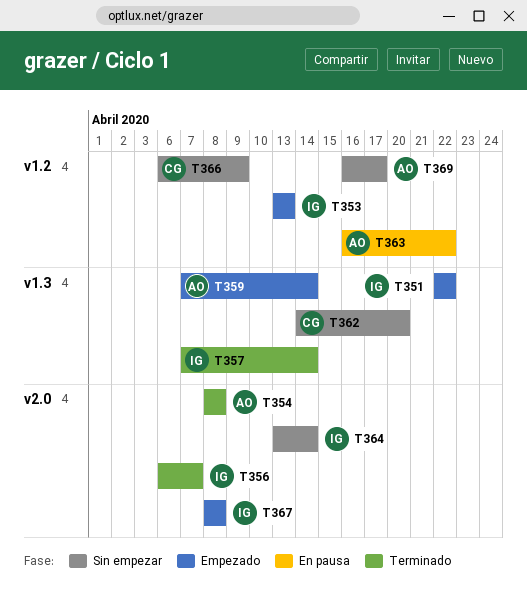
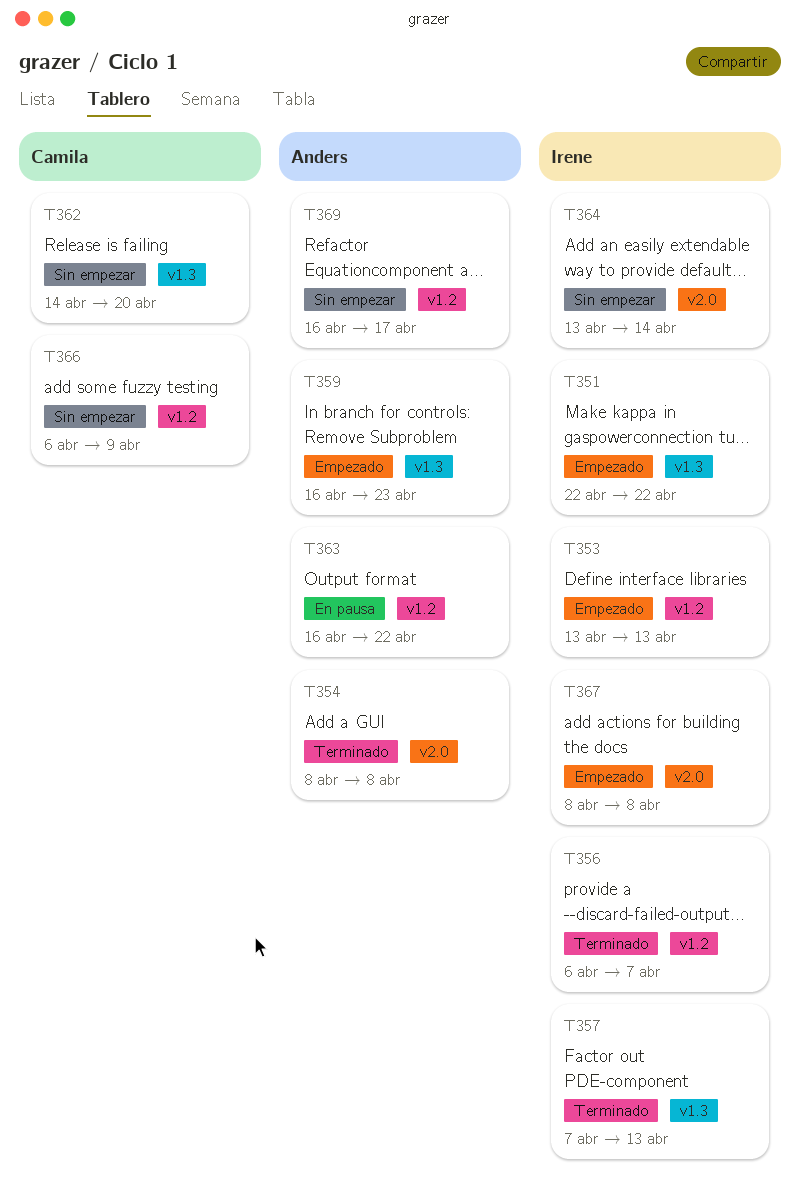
T356, label: v2.0 -> v1.2
T357, due: Apr 14 -> Apr 13
T359, start: Apr 7 -> Apr 16
T359, due: Apr 14 -> Apr 23

